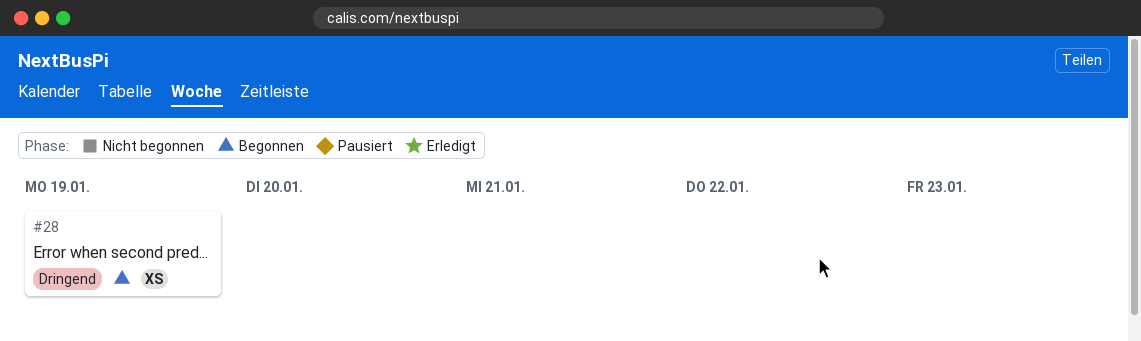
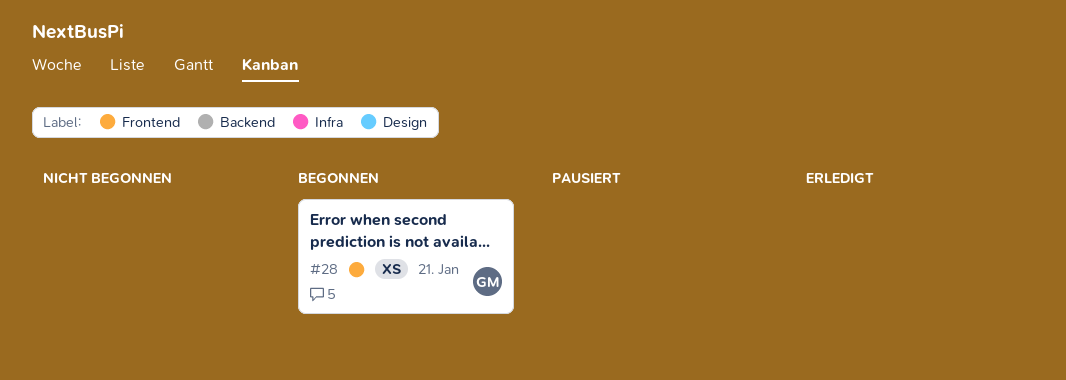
#28, due: Jan 19 -> Jan 21

